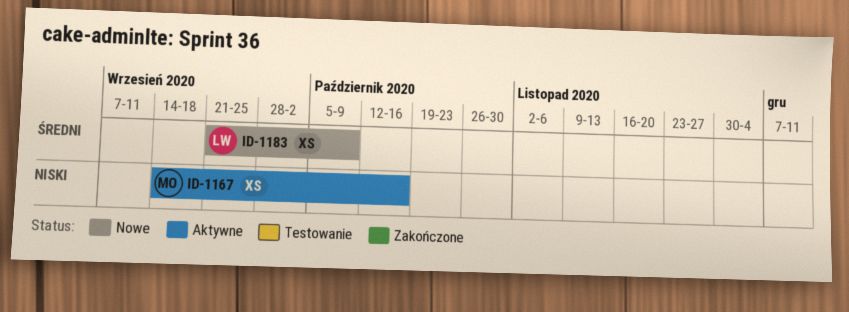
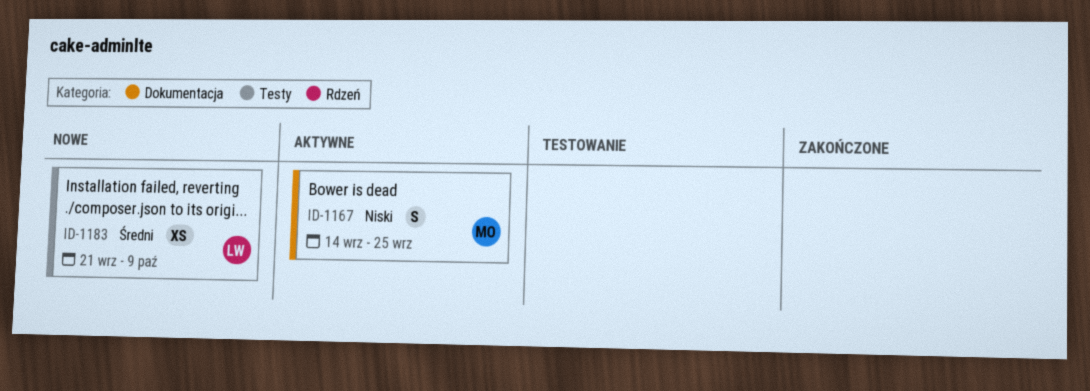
ID-1167, estimate: XS -> S
ID-1167, due: Oct 16 -> Sep 25

